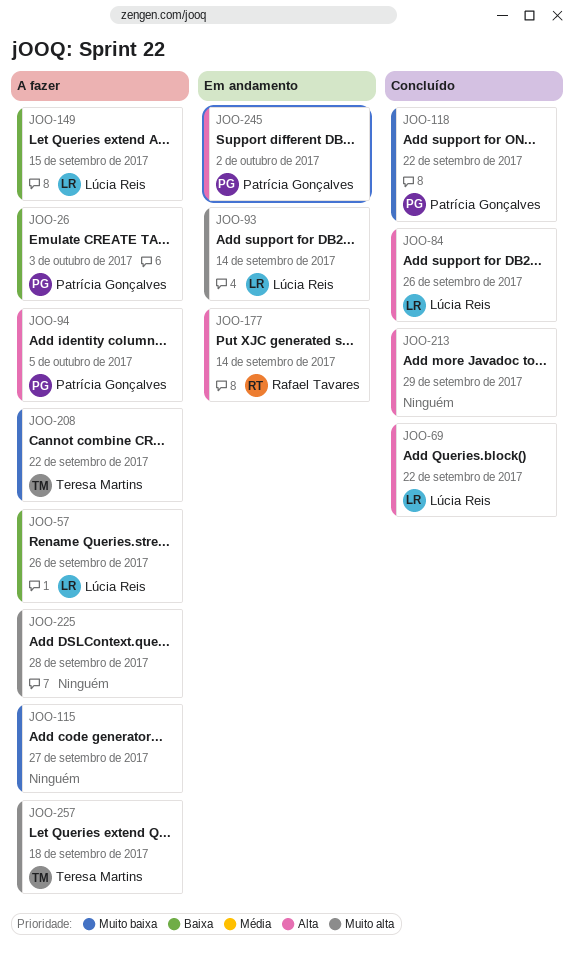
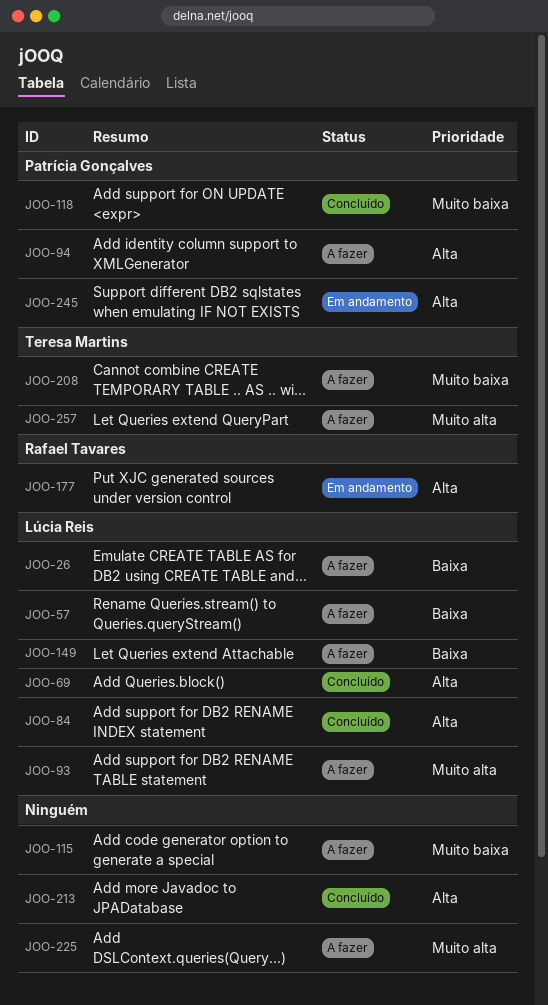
JOO-26, owner: Patrícia Gonçalves -> Lúcia Reis
JOO-93, status: Em andamento -> A fazer

